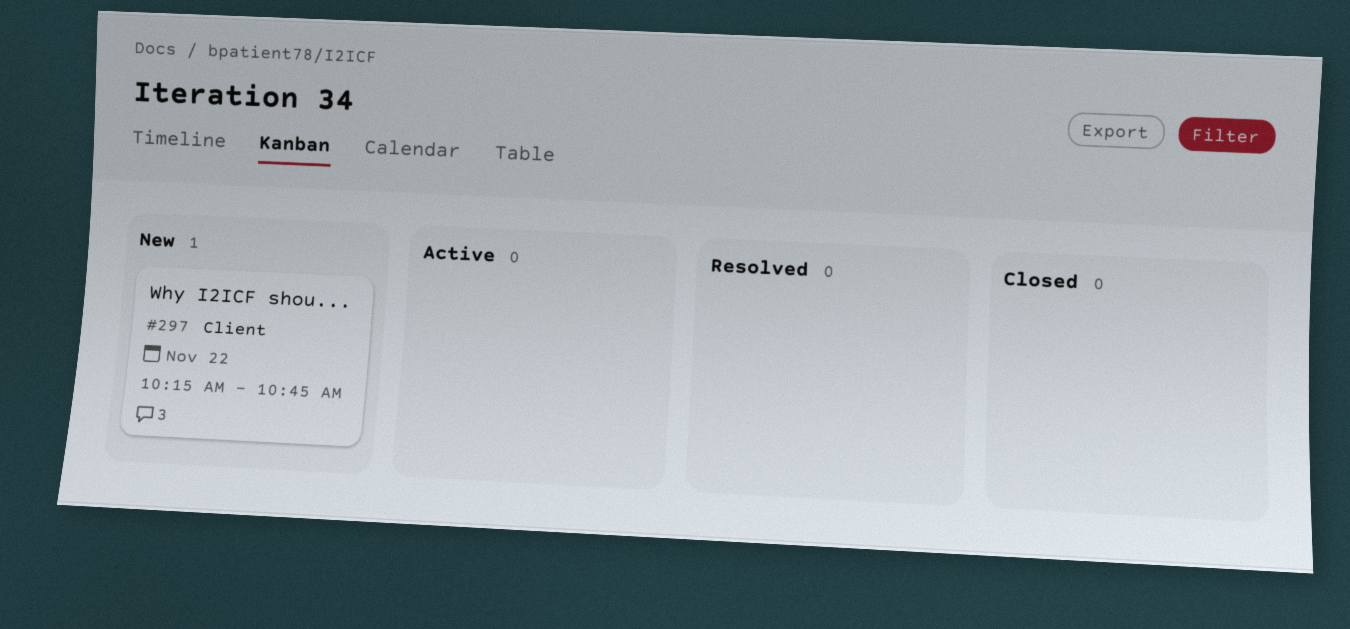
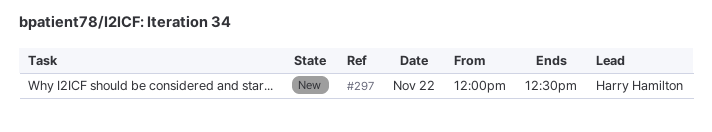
#297, begins: 10:15 -> 12:00
#297, ends: 10:45 -> 12:30

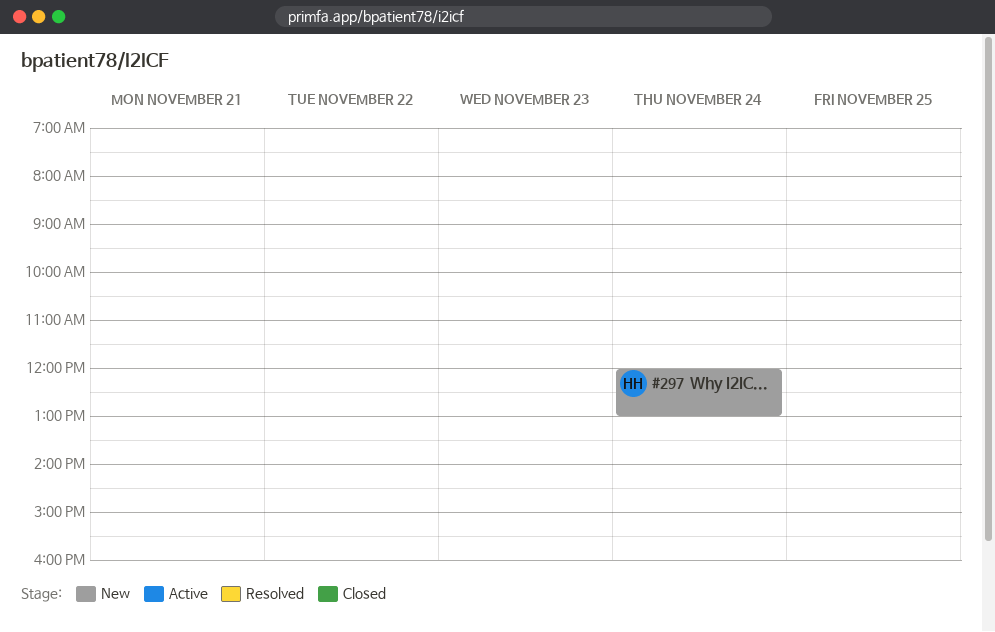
#297, day: Nov 22 -> Nov 24
#297, ends: 12:30 -> 13:00

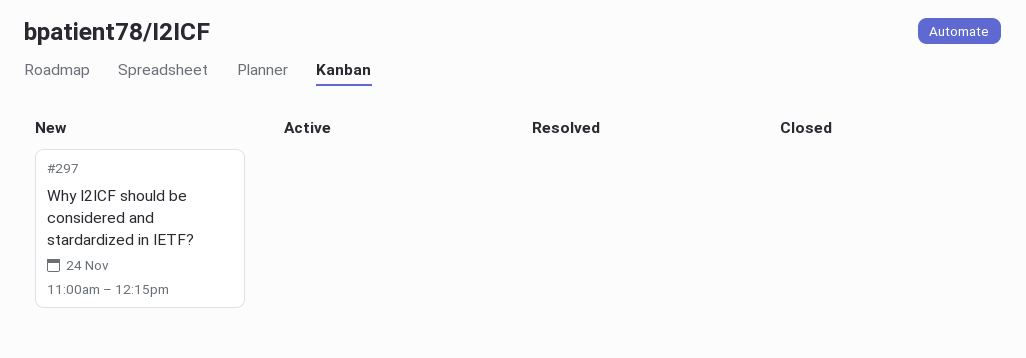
#297, begins: 12:00 -> 11:00
#297, ends: 13:00 -> 12:15

